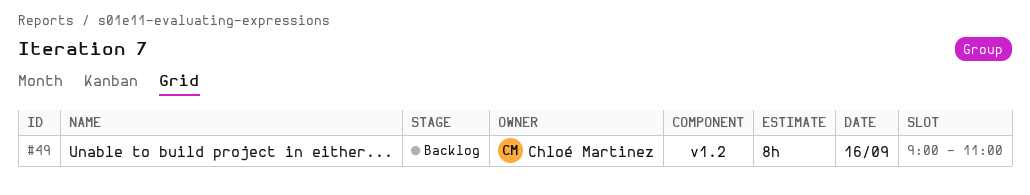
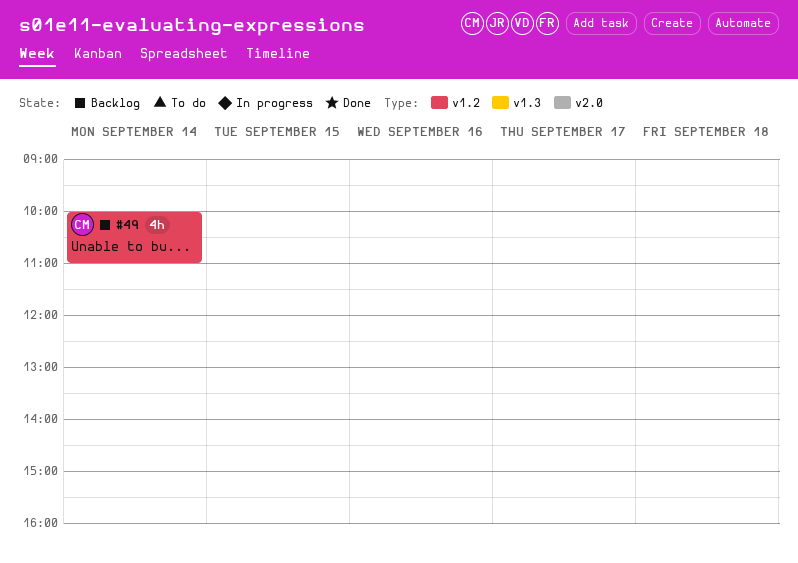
#49, estimate: 8h -> 4h
#49, day: Sep 16 -> Sep 14
#49, begins: 09:00 -> 10:00

